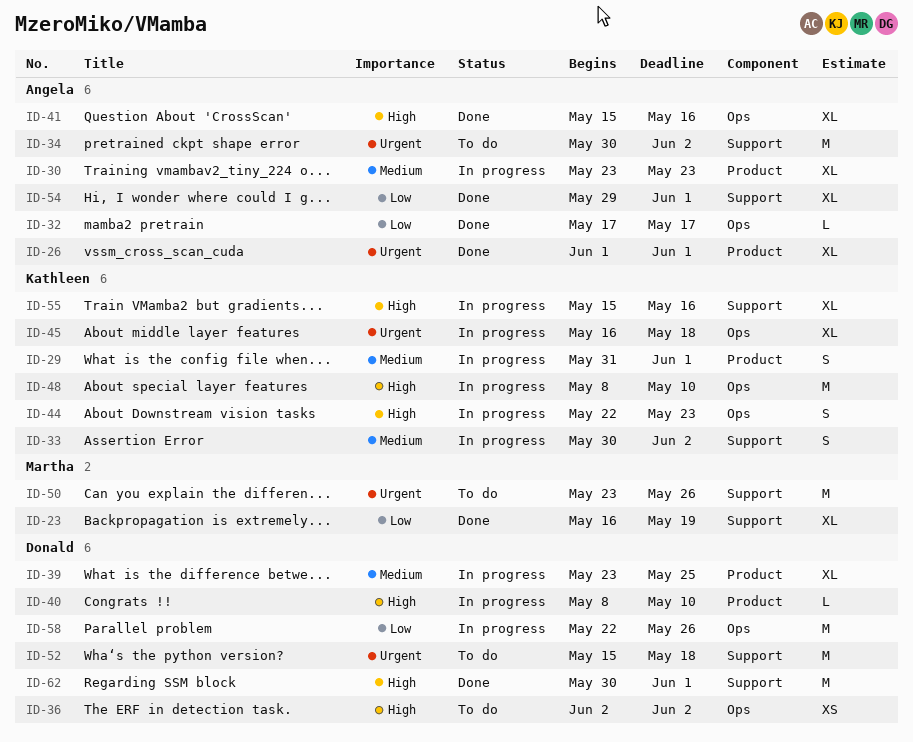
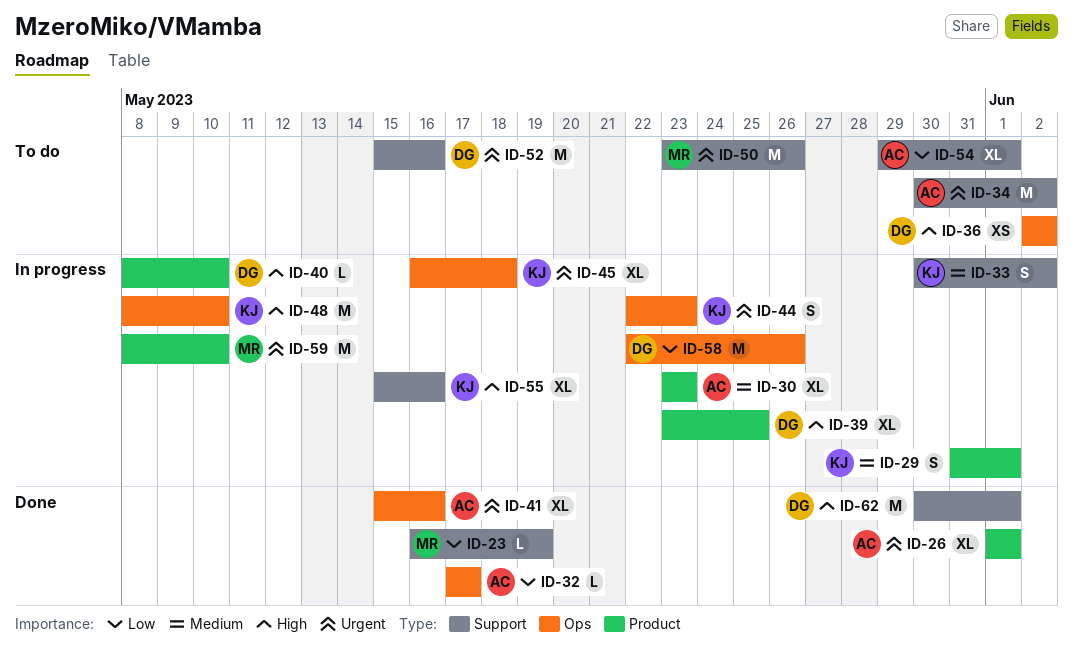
ID-23, estimate: XL -> L
ID-39, priority: Medium -> High
ID-41, priority: High -> Urgent
ID-44, priority: High -> Urgent
ID-52, due: May 18 -> May 16
ID-54, status: Done -> To do
ID-59: none -> present

